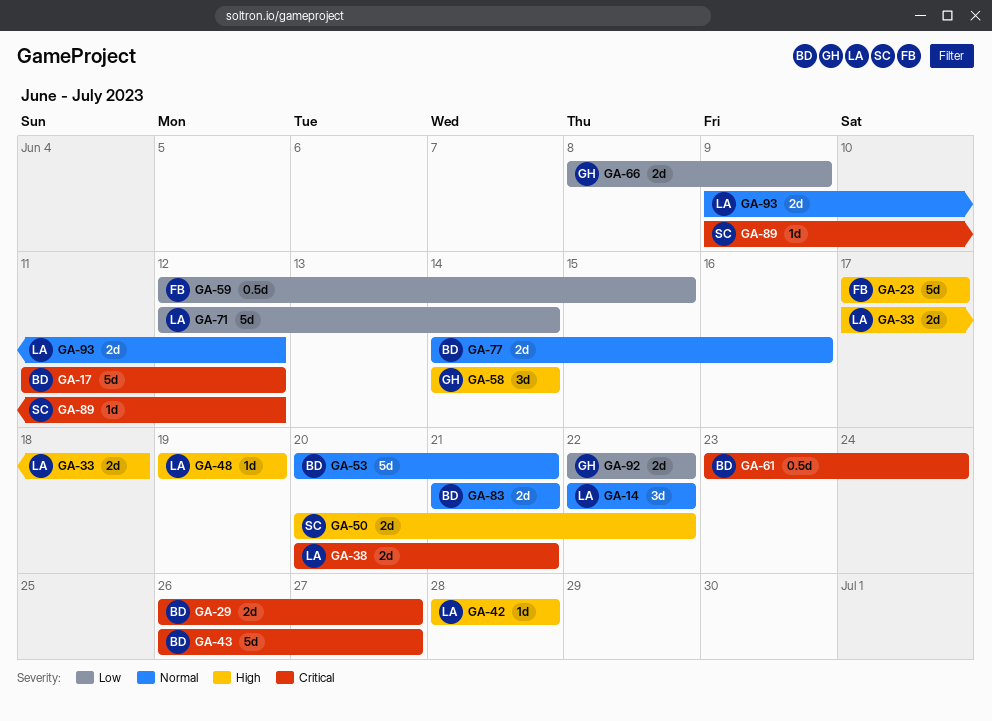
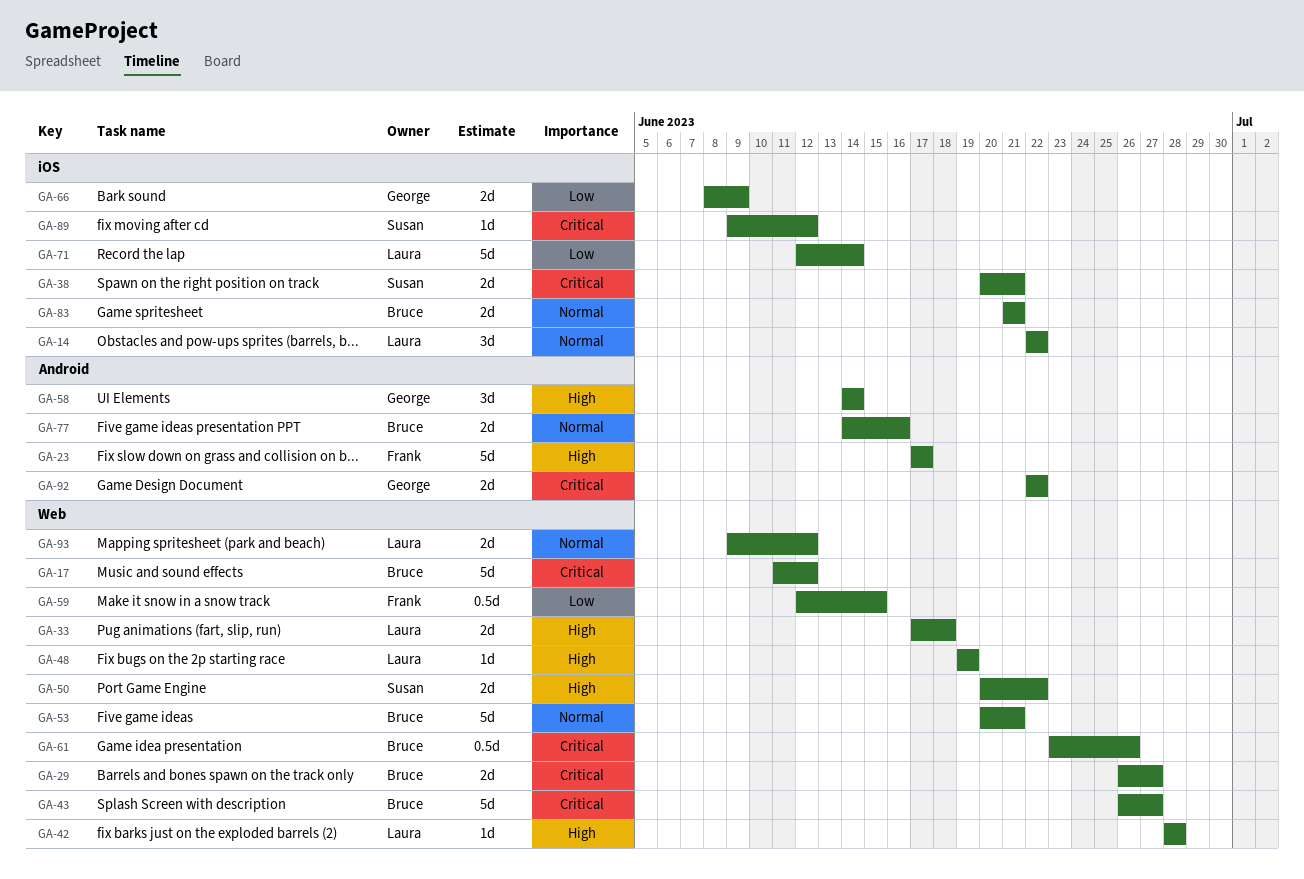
GA-38, owner: Laura -> Susan
GA-61, due: Jun 24 -> Jun 26
GA-92, priority: Low -> Critical

